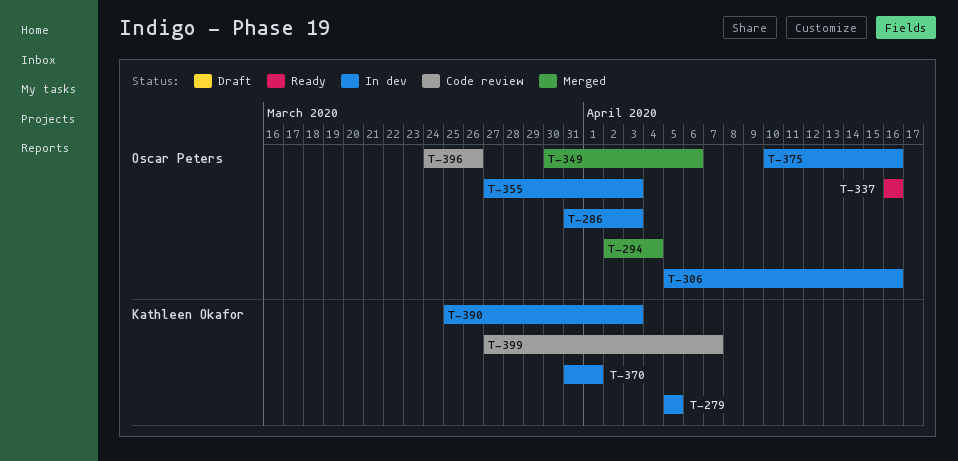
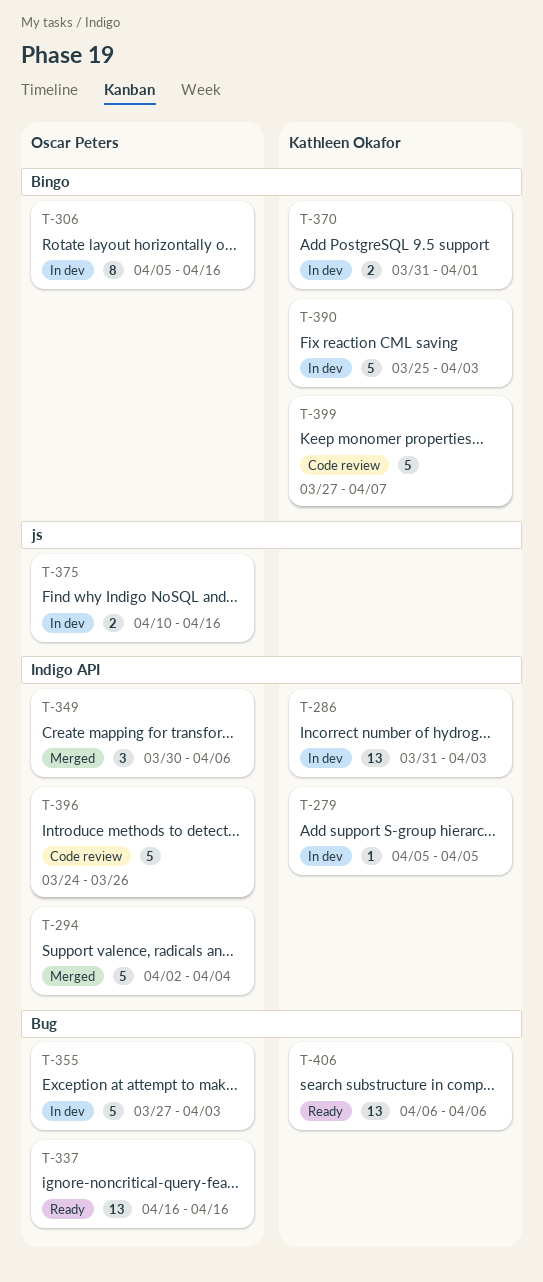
T-286, owner: Oscar Peters -> Kathleen Okafor
T-406: none -> present

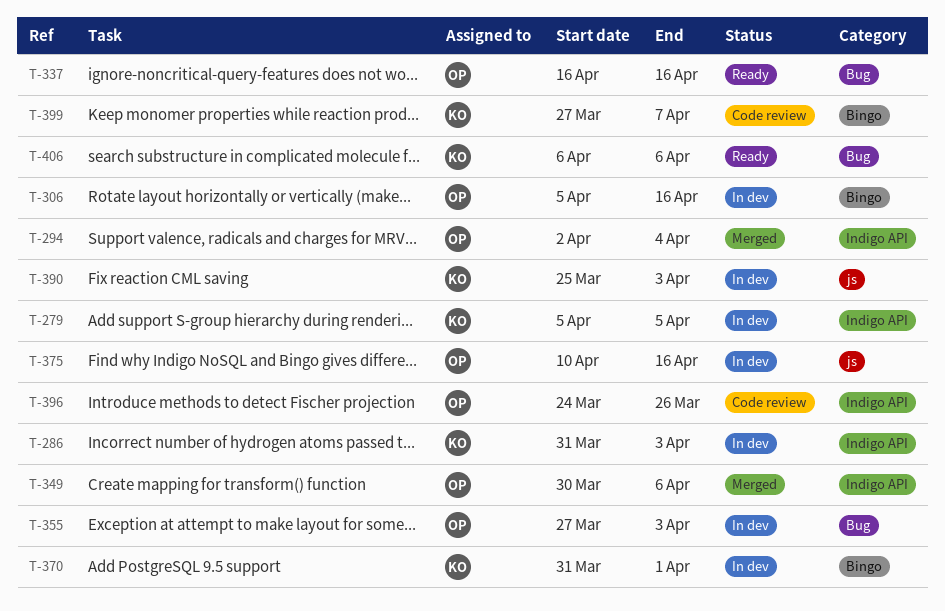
T-390, label: Bingo -> js

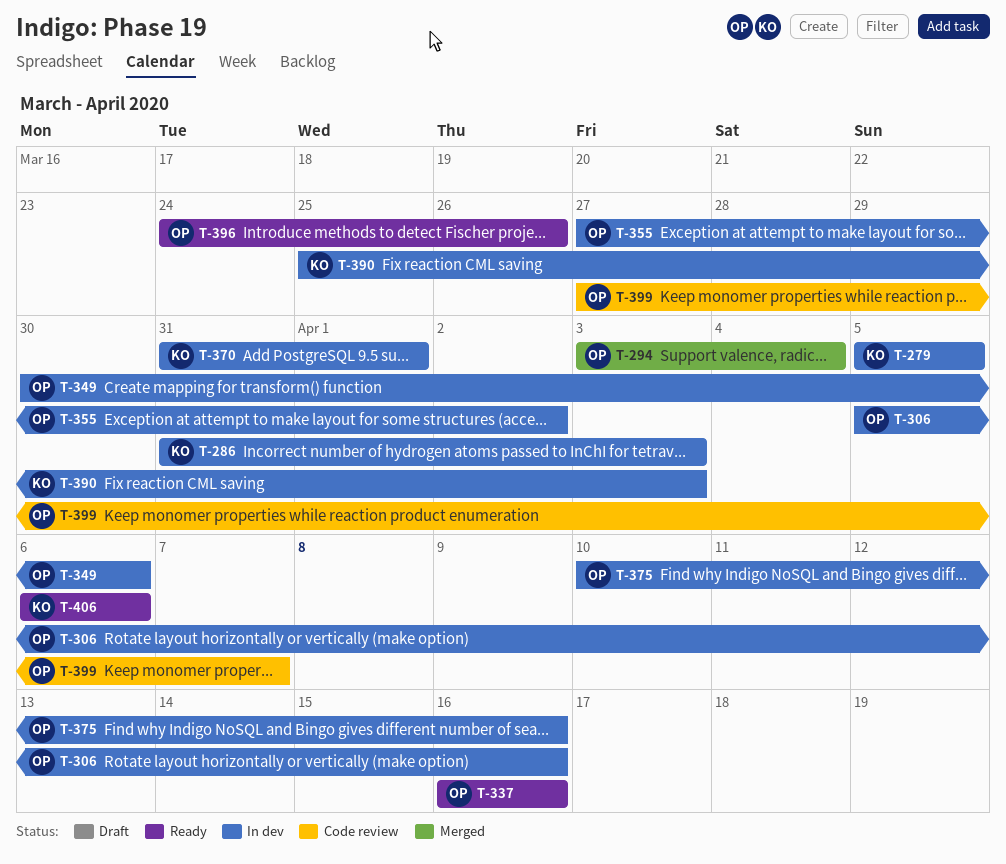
T-294, start: Apr 2 -> Apr 3
T-349, status: Merged -> In dev
T-355, due: Apr 3 -> Apr 2
T-396, status: Code review -> Ready
T-399, owner: KO -> OP

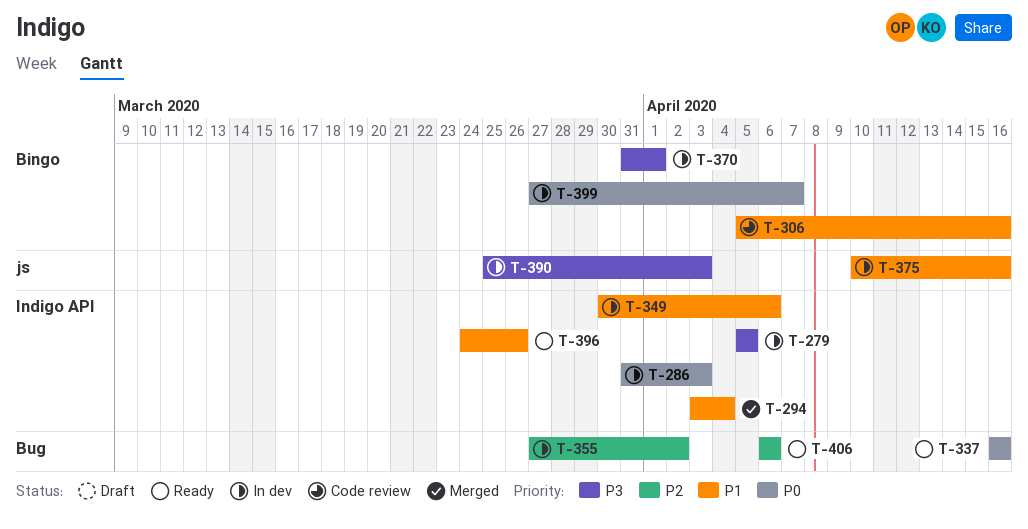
T-306, status: In dev -> Code review
T-399, status: Code review -> In dev

